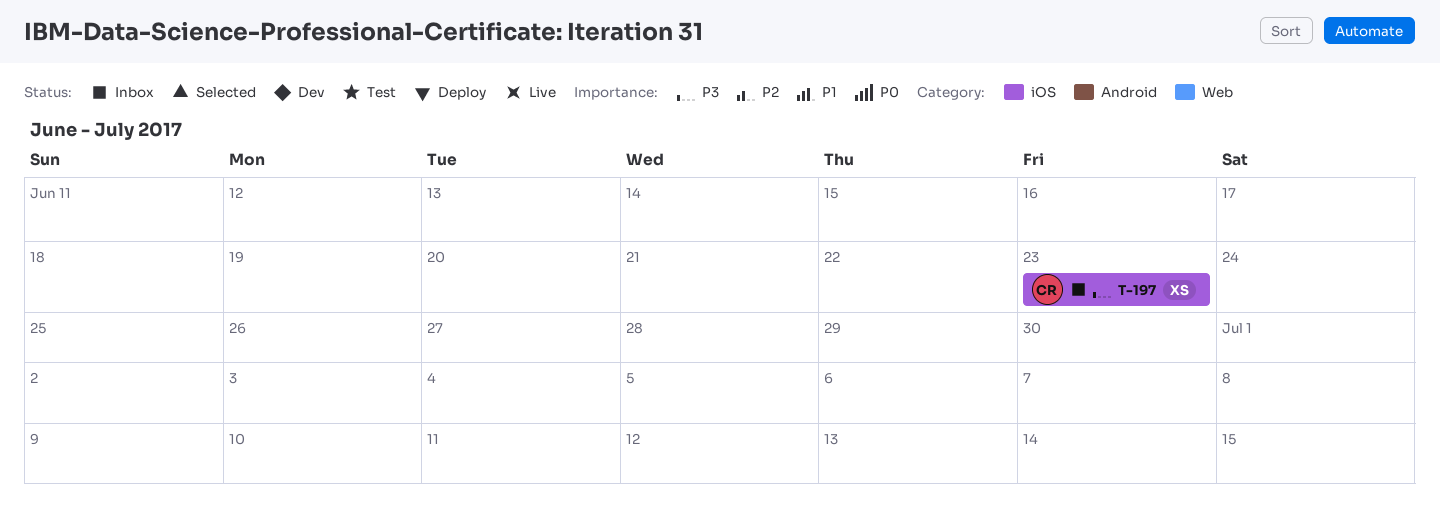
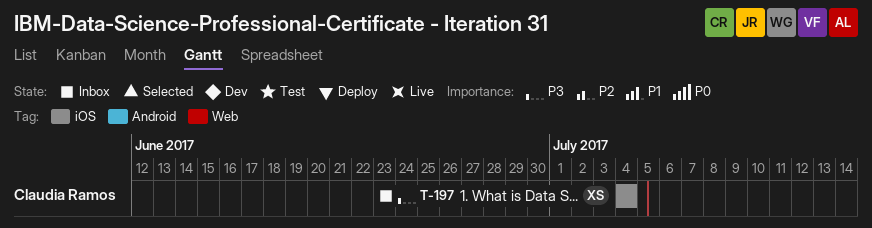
T-197, start: Jun 23 -> Jul 4
T-197, due: Jun 23 -> Jul 4

